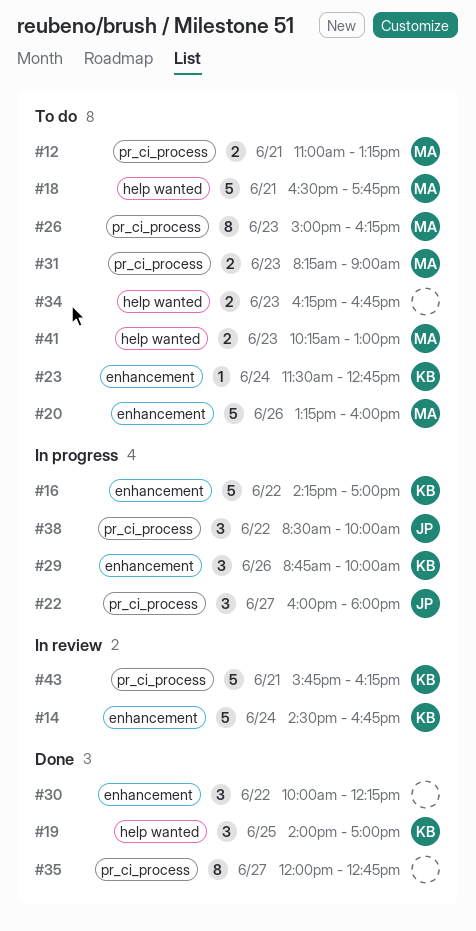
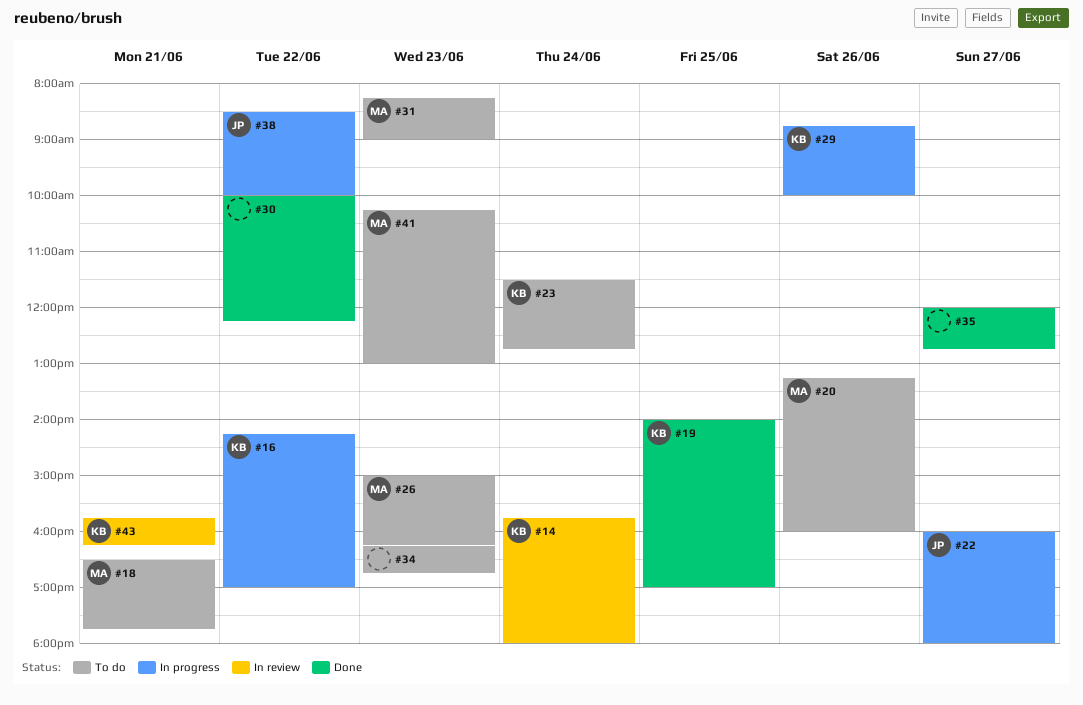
#12: present -> none
#14, begins: 14:30 -> 15:45
#14, ends: 16:45 -> 18:00

